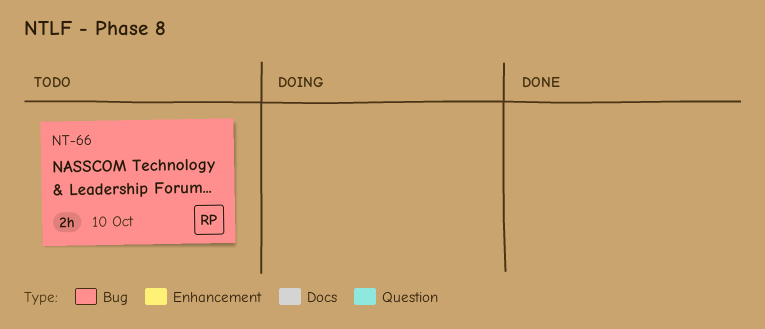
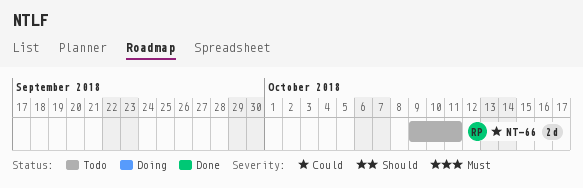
NT-66, estimate: 2h -> 2d
NT-66, due: Oct 10 -> Oct 11

